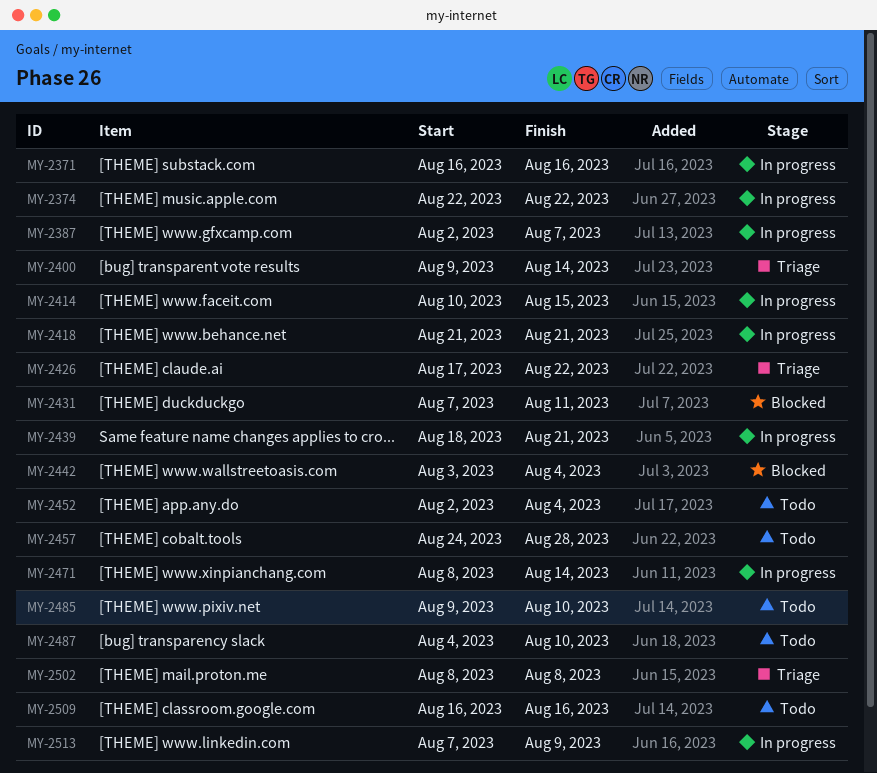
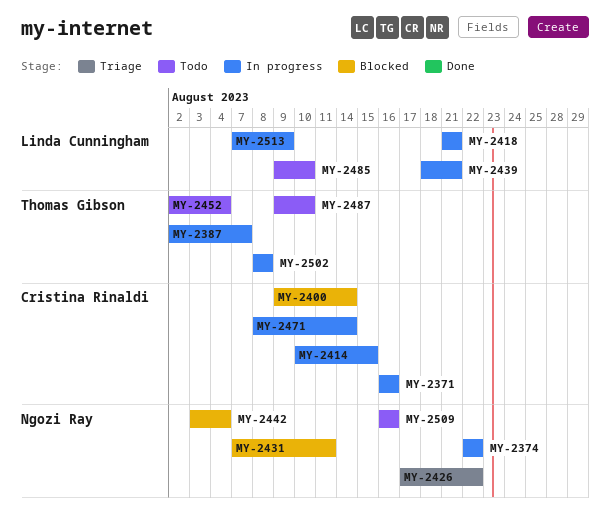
MY-2400, status: Triage -> Blocked
MY-2457: present -> none
MY-2487, start: Aug 4 -> Aug 9
MY-2502, status: Triage -> In progress

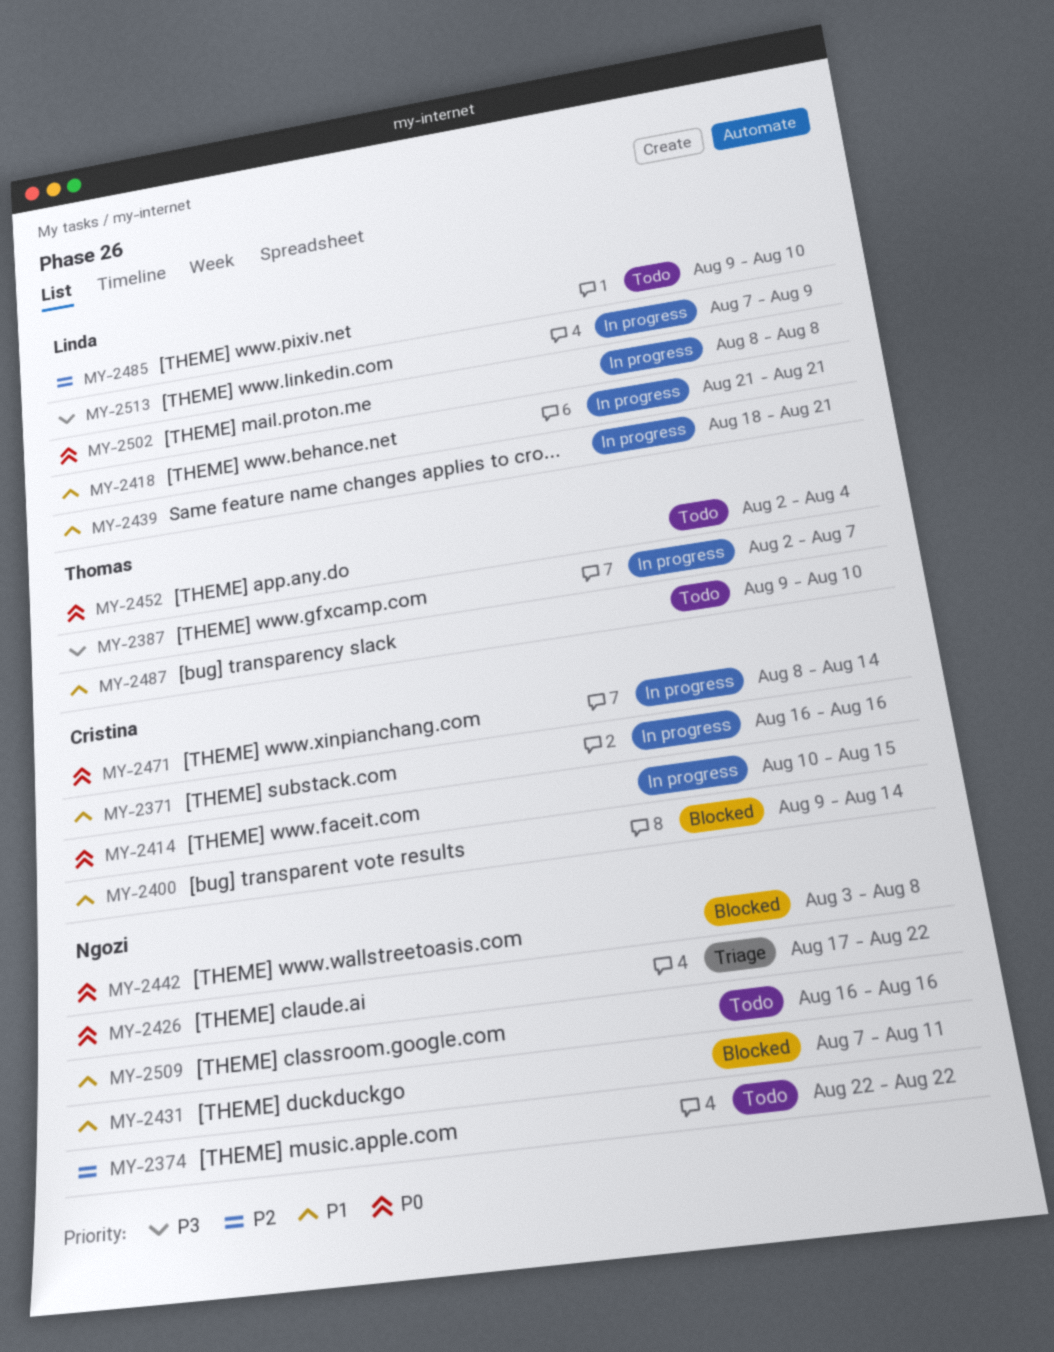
MY-2374, status: In progress -> Todo
MY-2442, due: Aug 4 -> Aug 8
MY-2502, owner: Thomas Gibson -> Linda Cunningham

